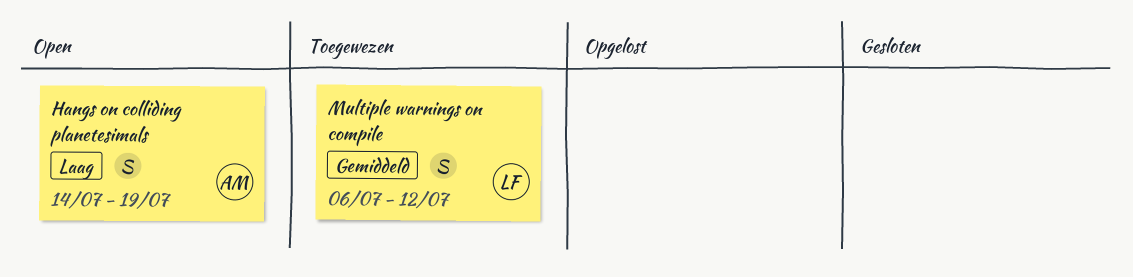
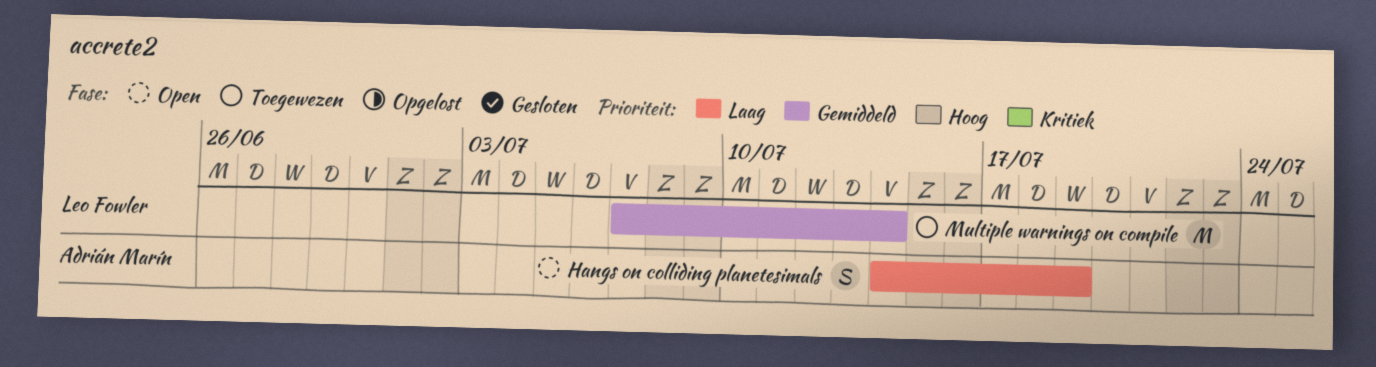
Multiple warnings on compile, estimate: S -> M
Multiple warnings on compile, start: Jul 6 -> Jul 7
Multiple warnings on compile, due: Jul 12 -> Jul 14

